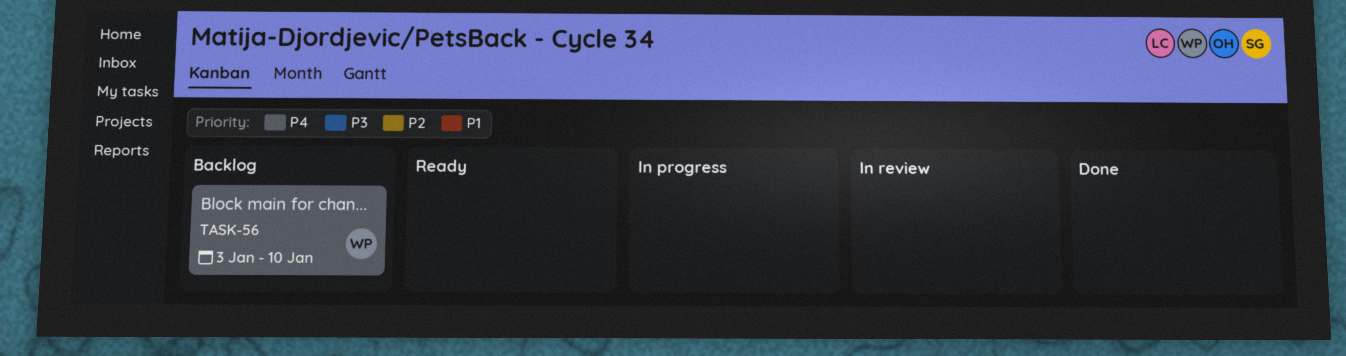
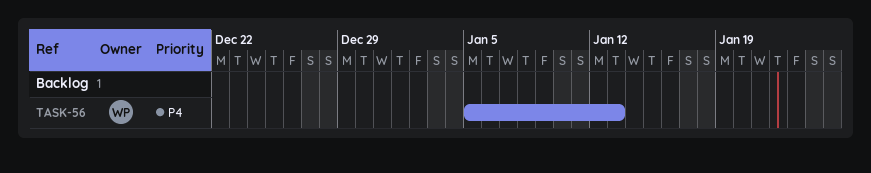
TASK-56, start: Jan 3 -> Jan 5
TASK-56, due: Jan 10 -> Jan 13

